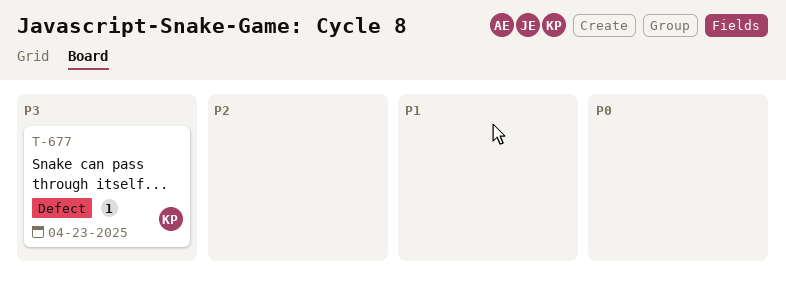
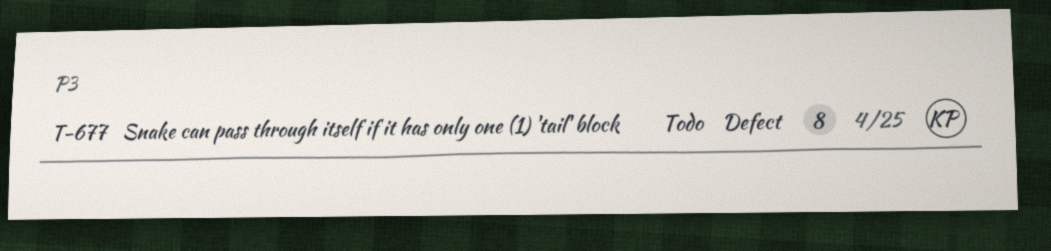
T-677, estimate: 1 -> 8
T-677, due: Apr 23 -> Apr 25

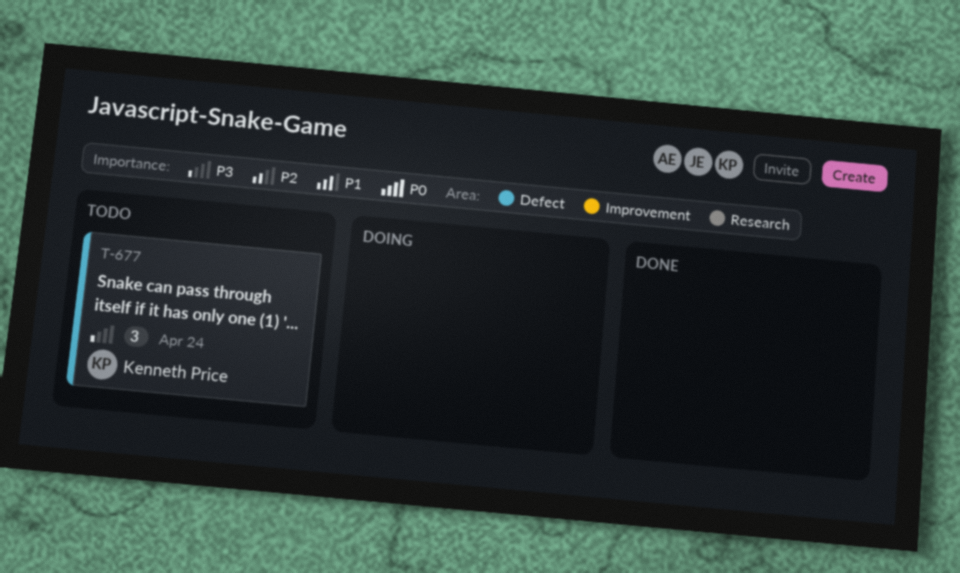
T-677, estimate: 8 -> 3
T-677, due: Apr 25 -> Apr 24

